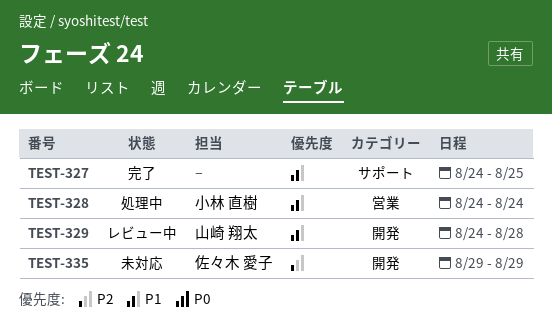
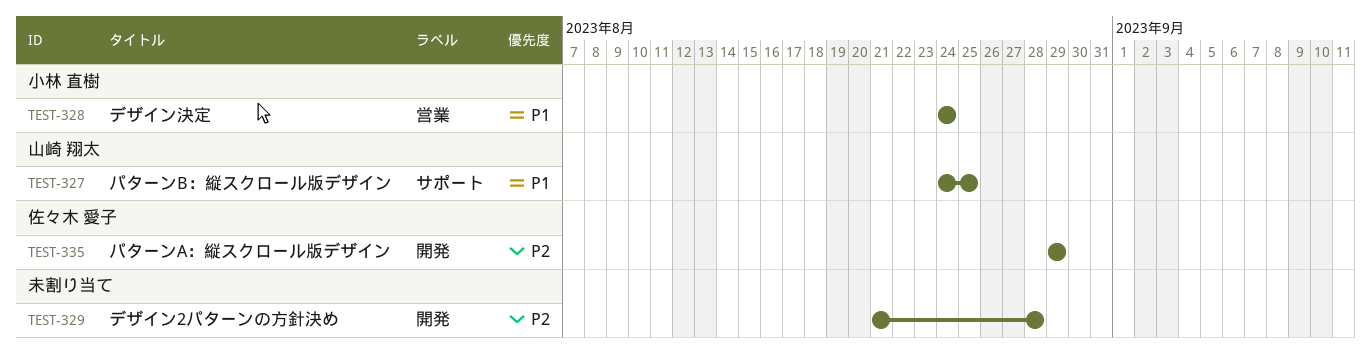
TEST-327, owner: none -> 山崎 翔太
TEST-329, owner: 山崎 翔太 -> none
TEST-329, priority: P1 -> P2
TEST-329, start: Aug 24 -> Aug 21

